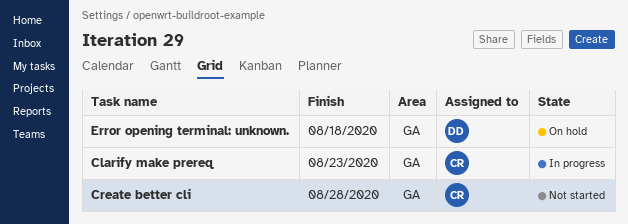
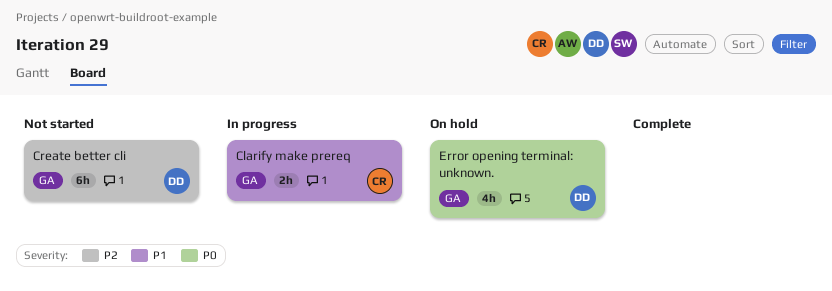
Create better cli, owner: CR -> DD

